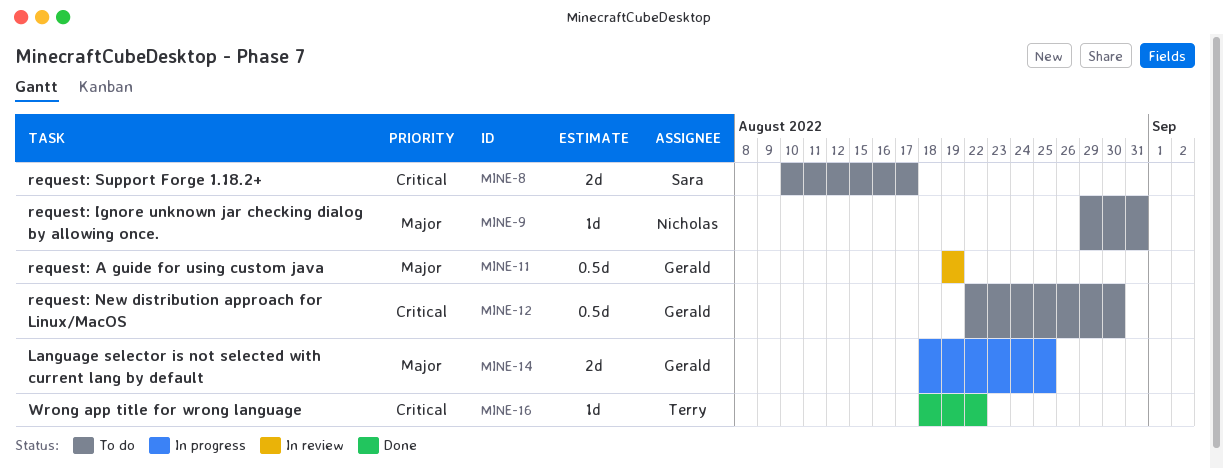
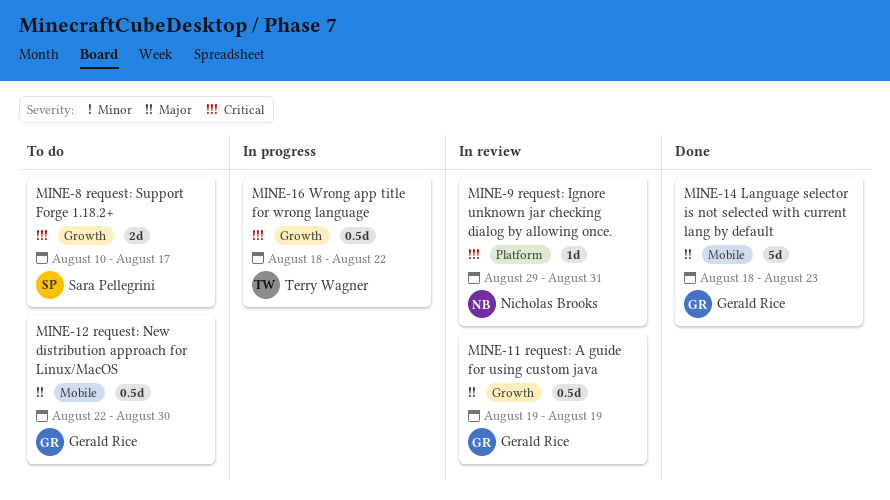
MINE-9, status: To do -> In review
MINE-9, priority: Major -> Critical
MINE-12, priority: Critical -> Major
MINE-14, status: In progress -> Done
MINE-14, estimate: 2d -> 5d
MINE-14, due: Aug 25 -> Aug 23
MINE-16, status: Done -> In progress
MINE-16, estimate: 1d -> 0.5d

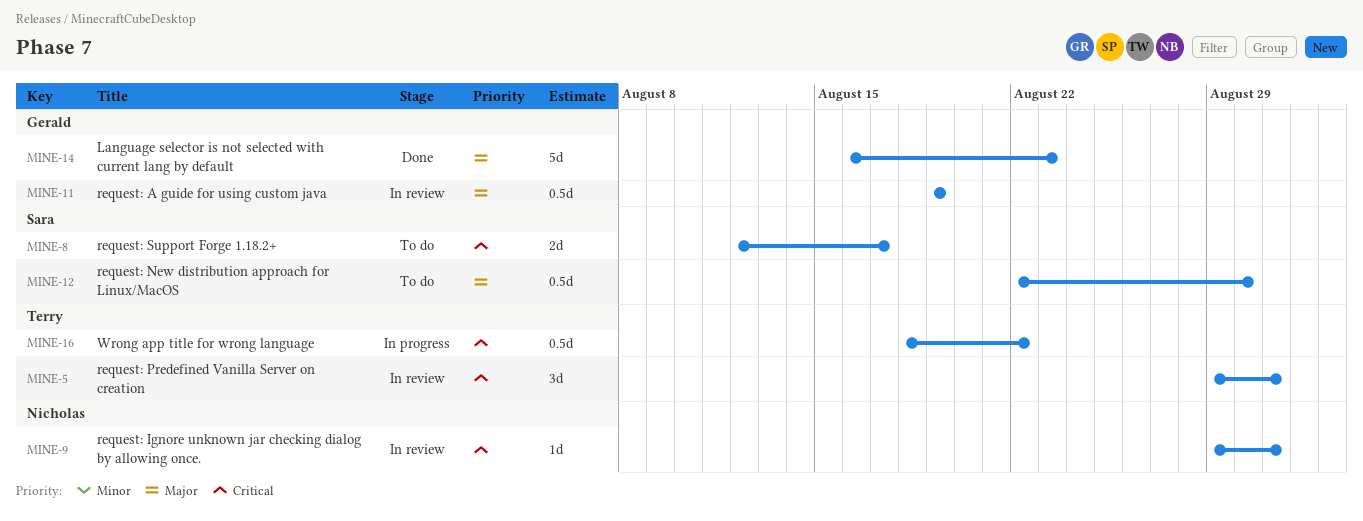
MINE-5: none -> present
MINE-8, start: Aug 10 -> Aug 12
MINE-12, owner: Gerald Rice -> Sara Pellegrini
MINE-14, start: Aug 18 -> Aug 16

